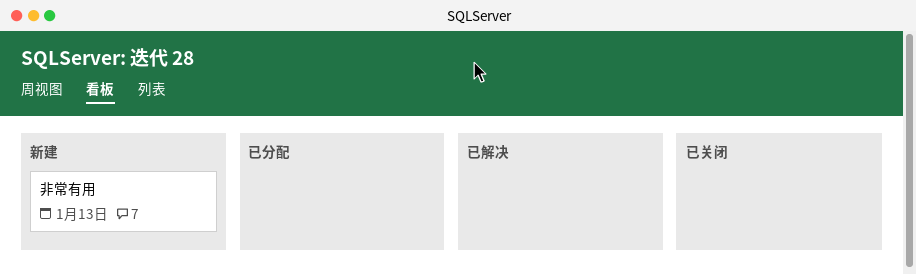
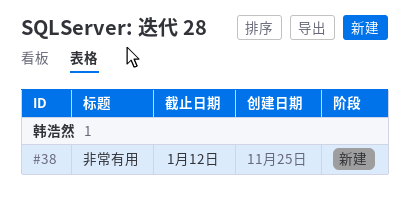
非常有用, due: Jan 13 -> Jan 12

